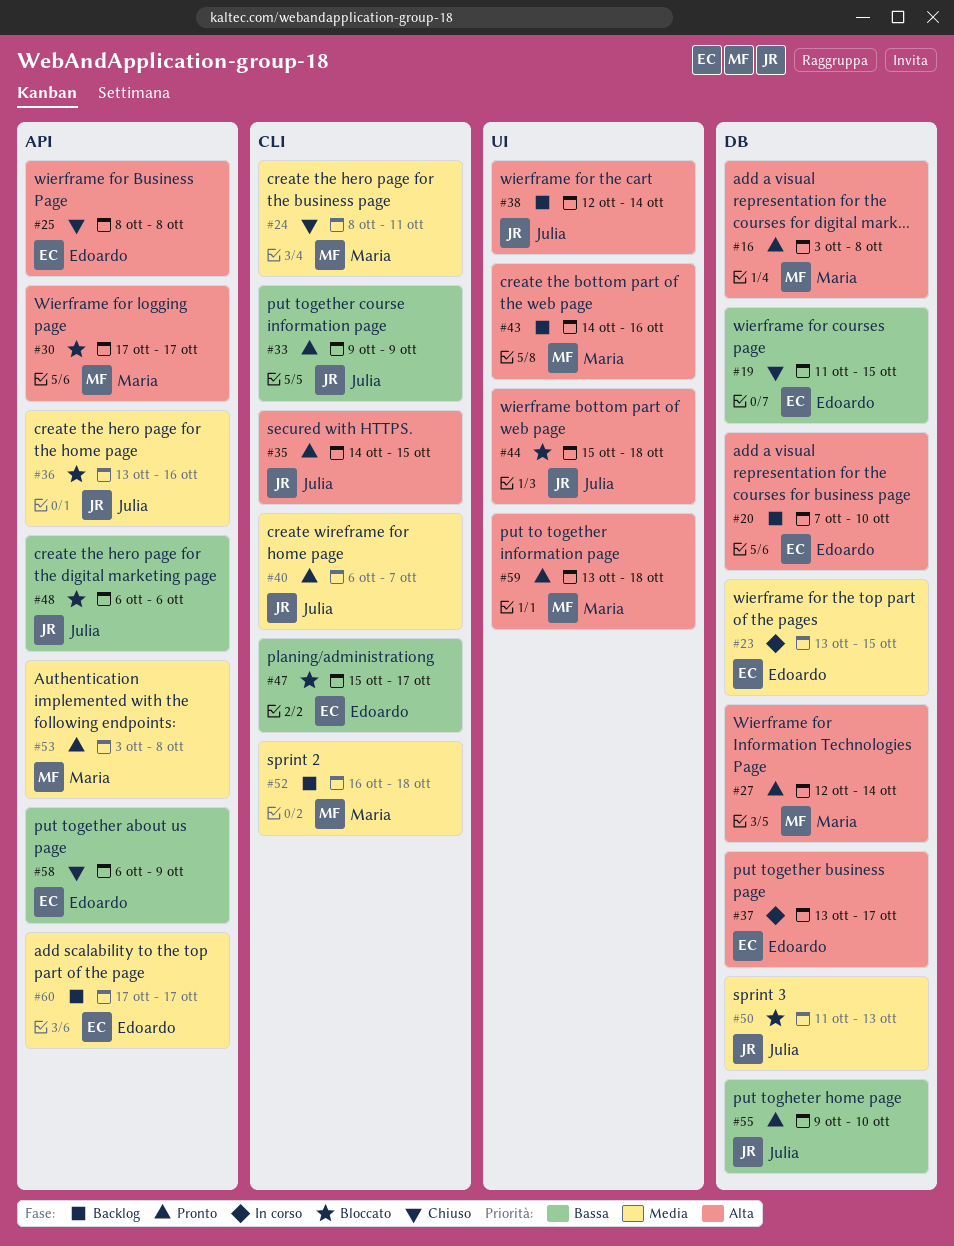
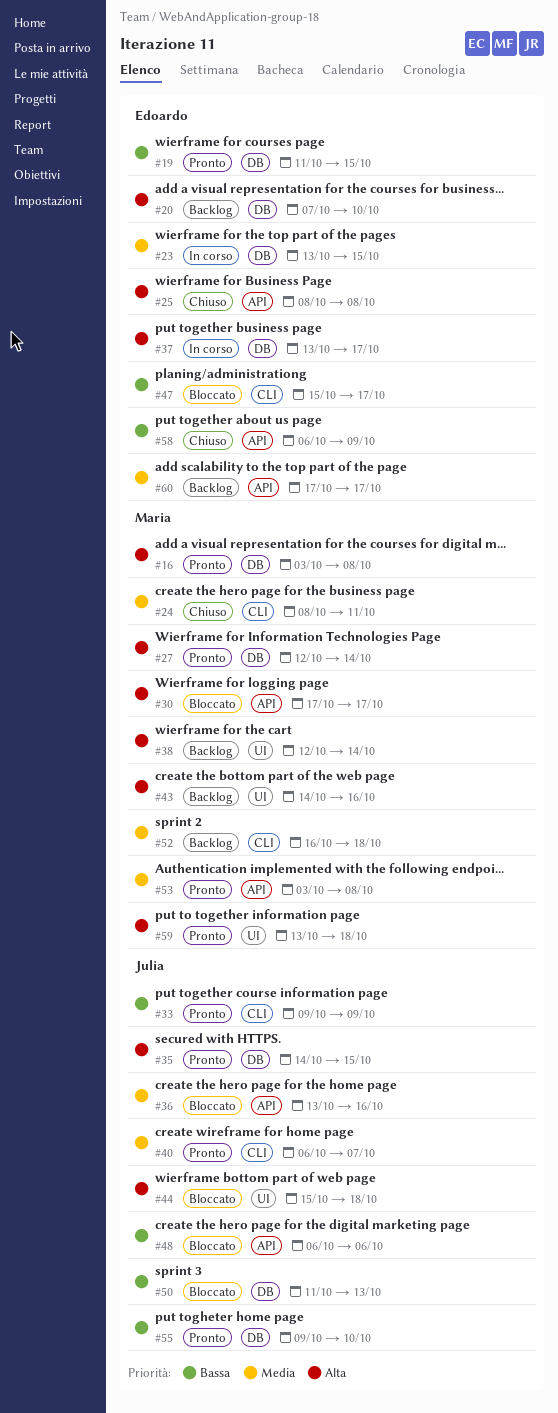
#19, status: Chiuso -> Pronto
#35, label: CLI -> DB
#38, owner: Julia -> Maria
#50, priority: Media -> Bassa

